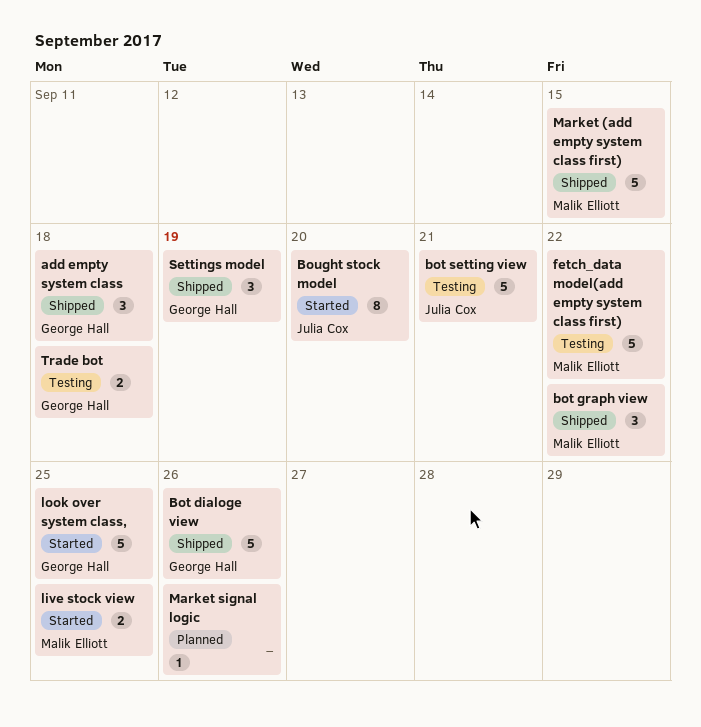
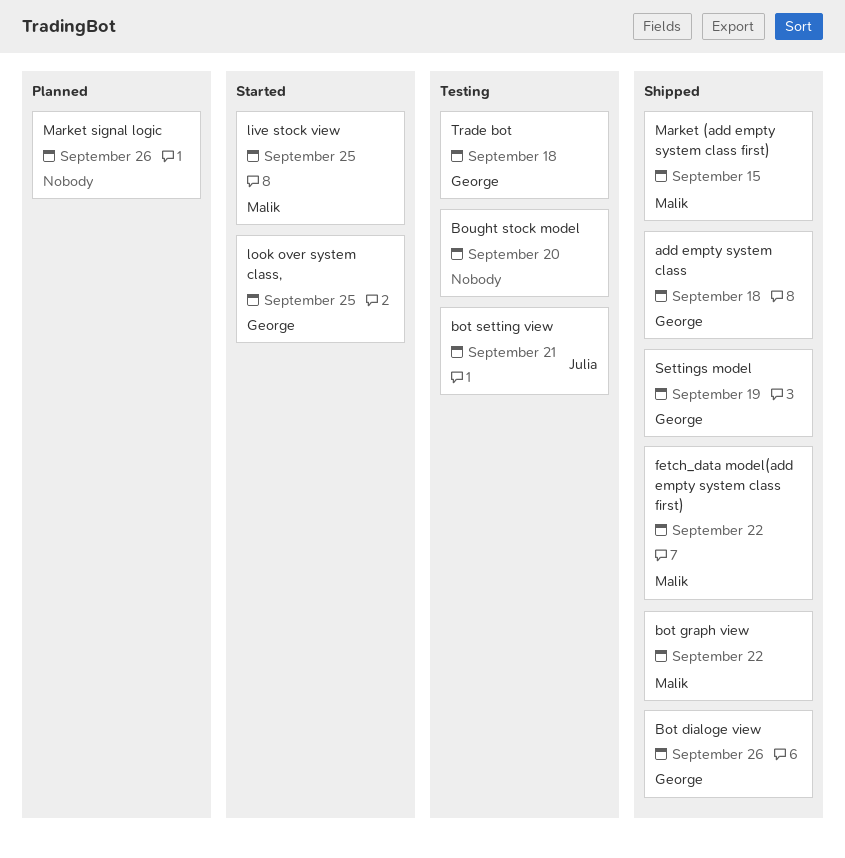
Bought stock model, status: Started -> Testing
Bought stock model, owner: Julia Cox -> none
fetch_data model(add empty system class first), status: Testing -> Shipped

